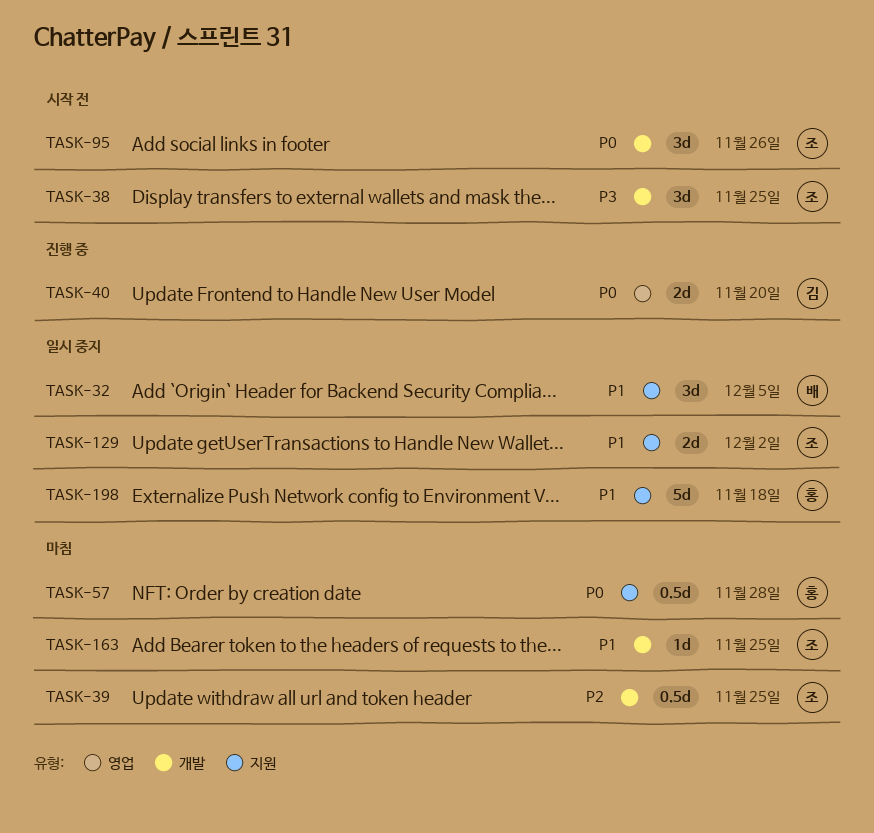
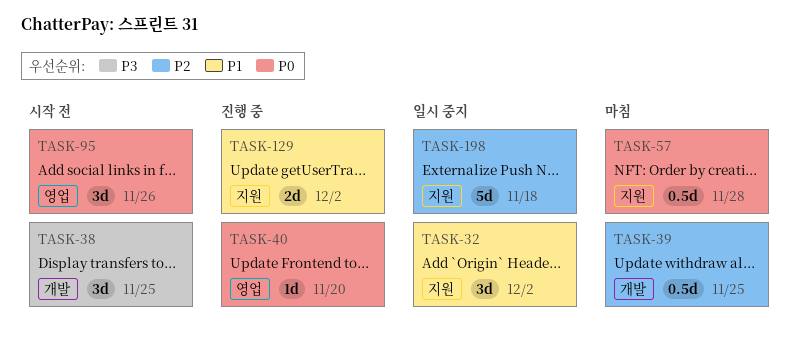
TASK-32, due: Dec 5 -> Dec 2
TASK-40, estimate: 2d -> 1d
TASK-95, label: 개발 -> 영업
TASK-129, status: 일시 중지 -> 진행 중
TASK-163: present -> none
TASK-198, priority: P1 -> P2

